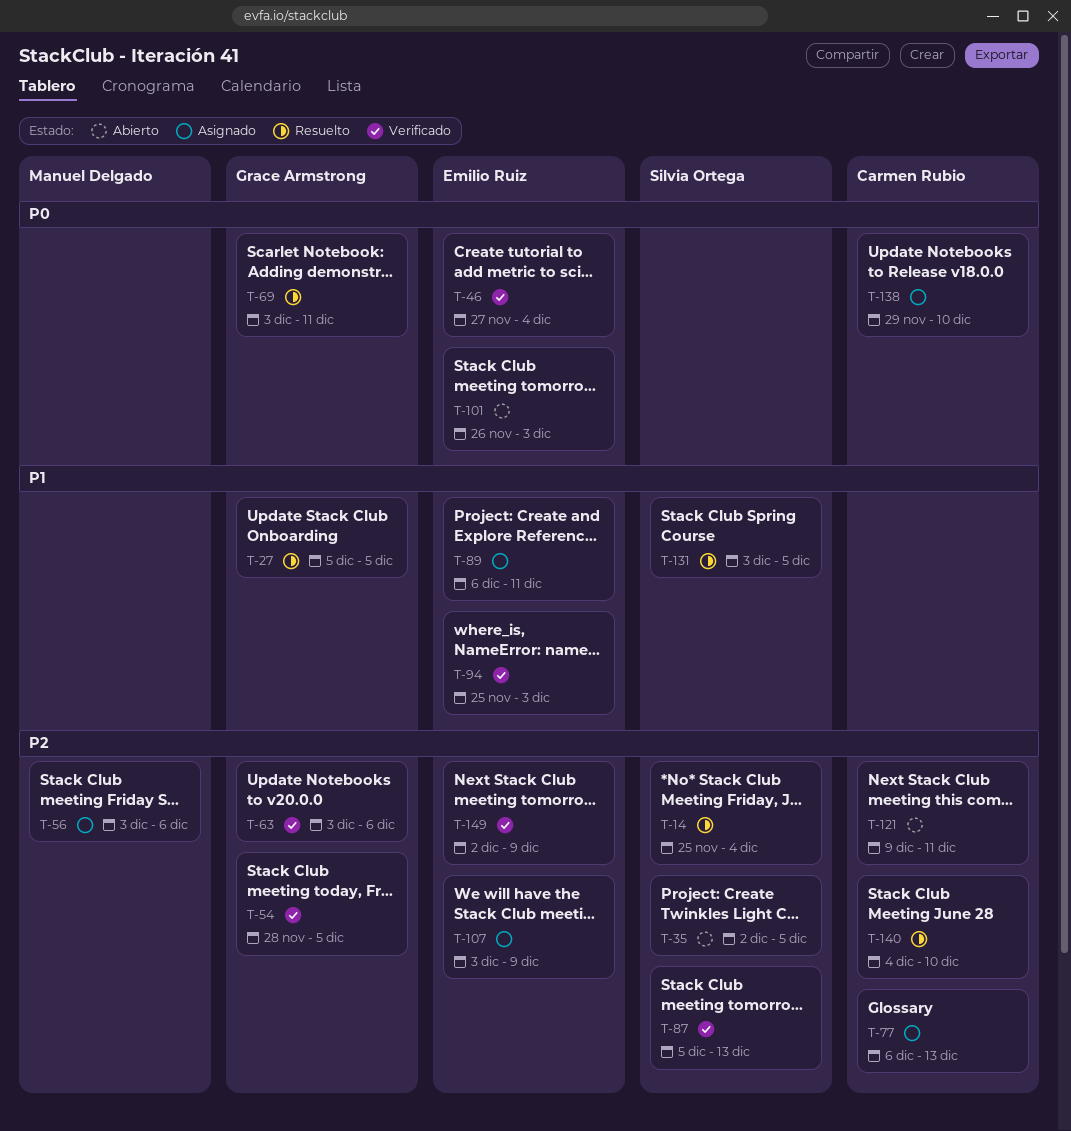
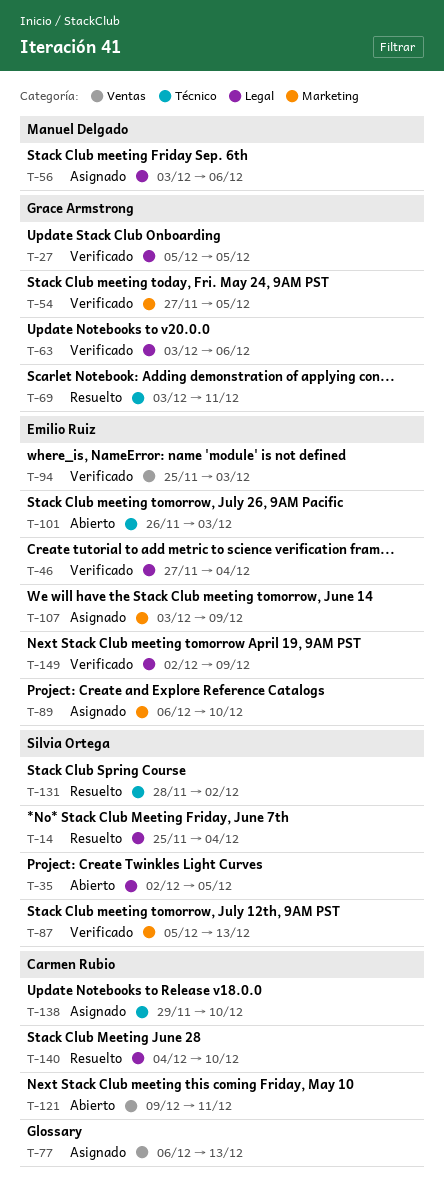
T-27, status: Resuelto -> Verificado
T-54, start: Nov 28 -> Nov 27
T-89, due: Dec 11 -> Dec 10
T-131, start: Dec 3 -> Nov 28
T-131, due: Dec 5 -> Dec 2

